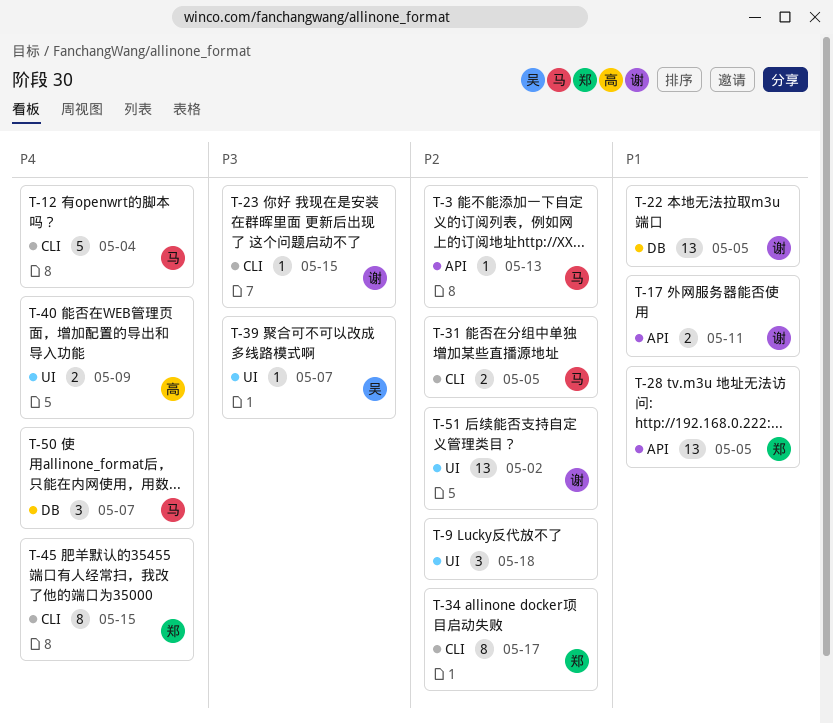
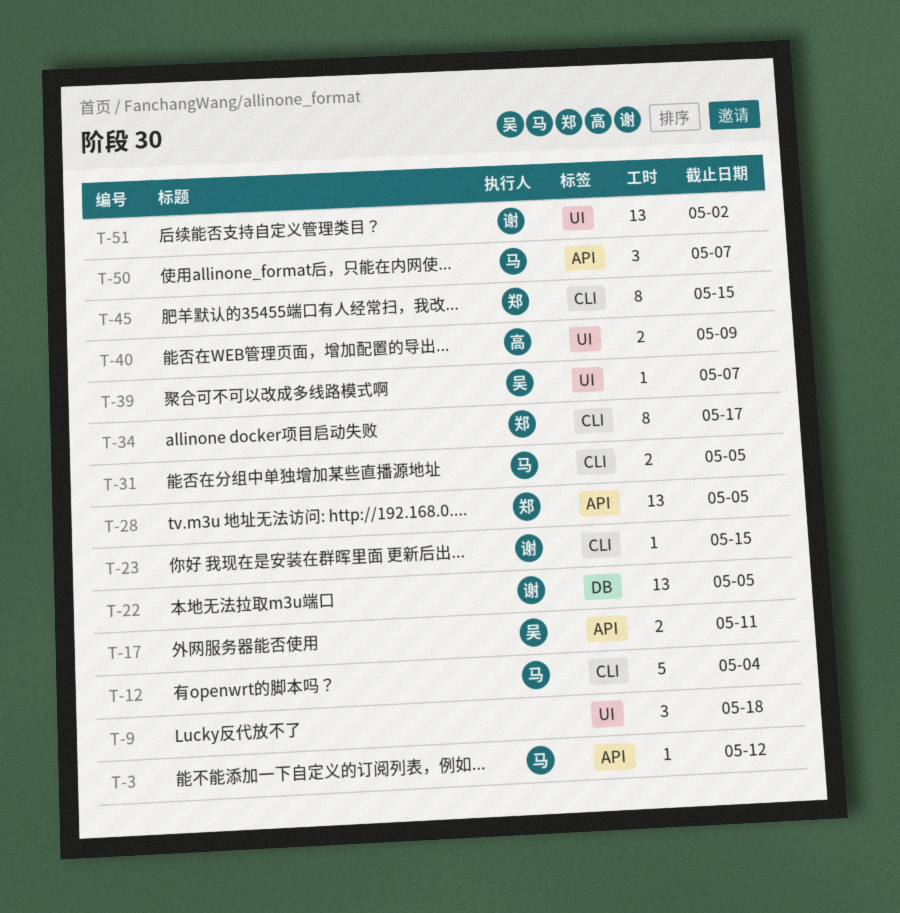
T-3, due: May 13 -> May 12
T-17, owner: 谢 -> 吴
T-50, label: DB -> API

